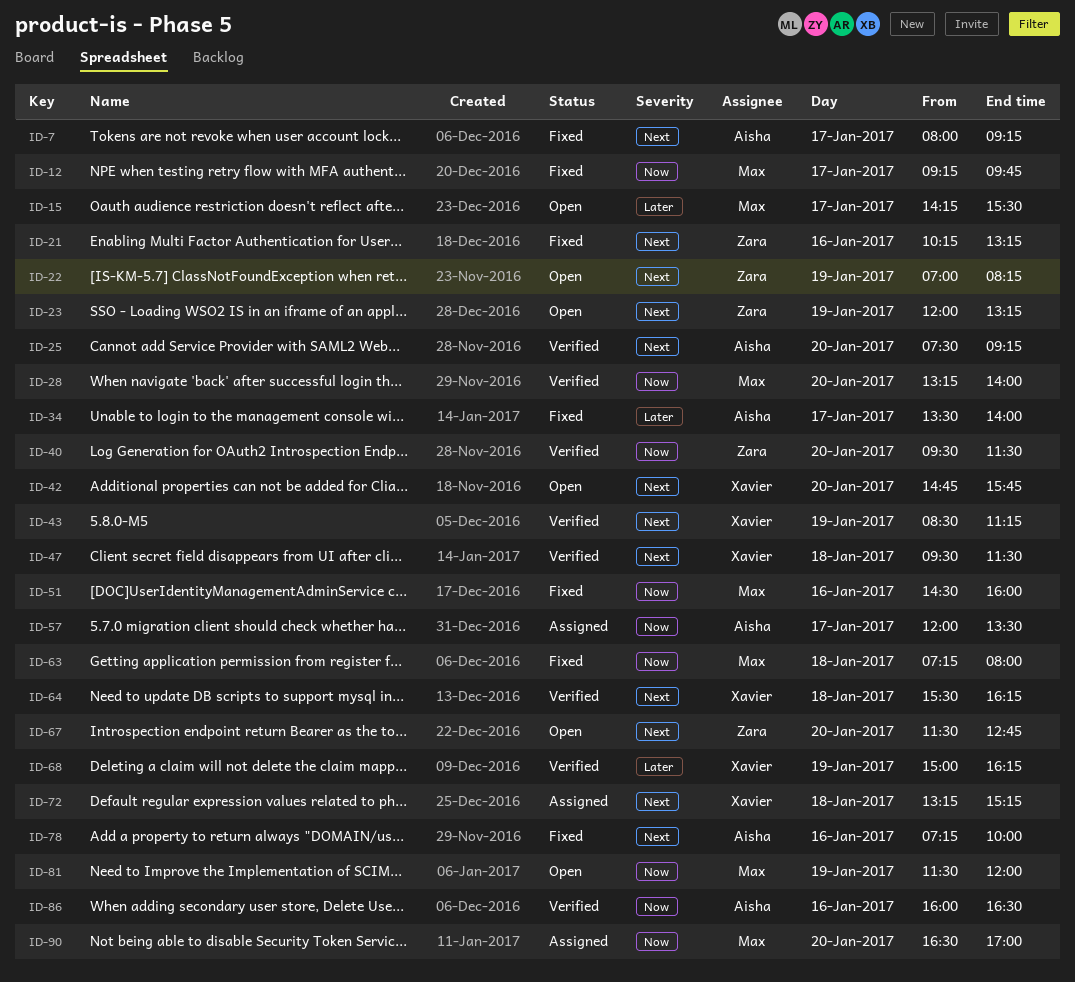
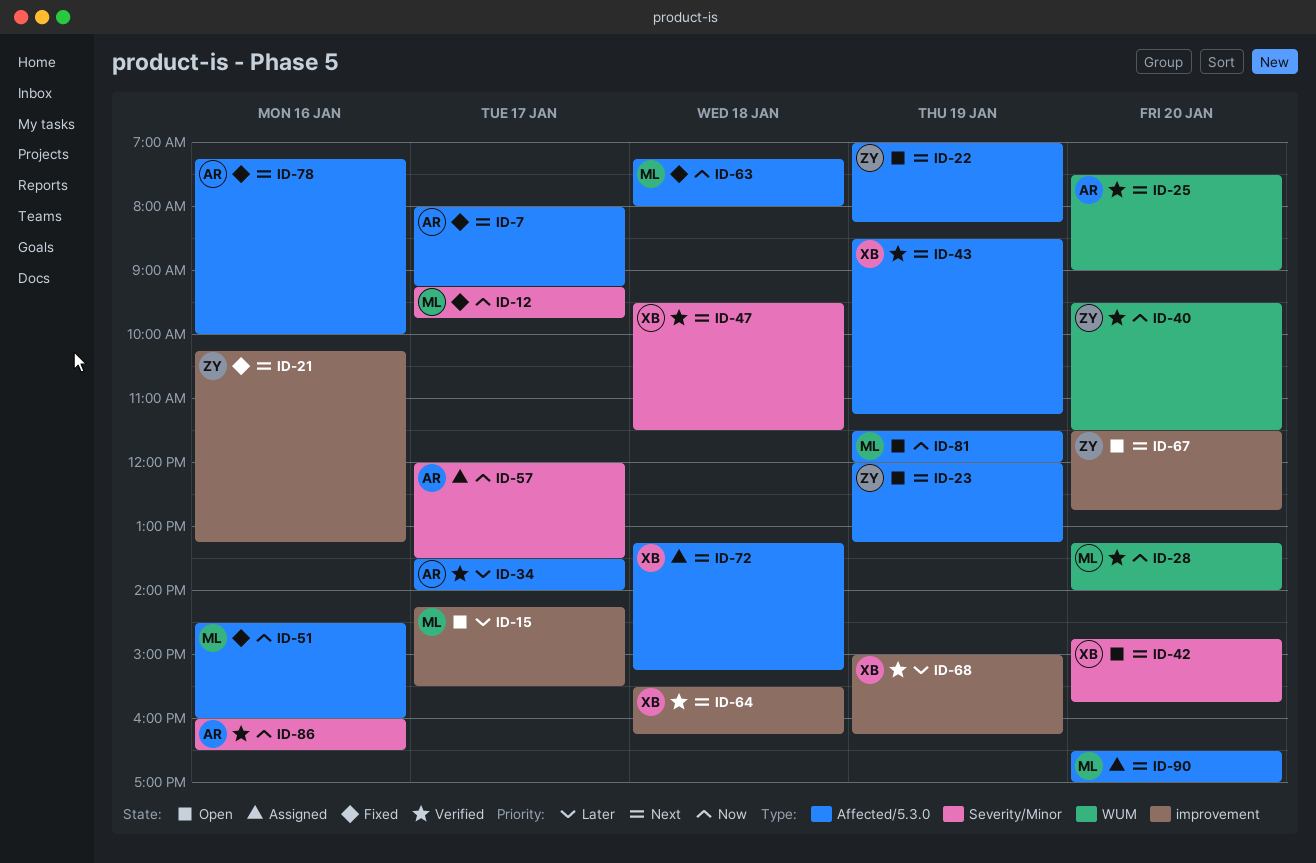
ID-25, ends: 09:15 -> 09:00
ID-34, status: Fixed -> Verified
ID-90, priority: Now -> Next

